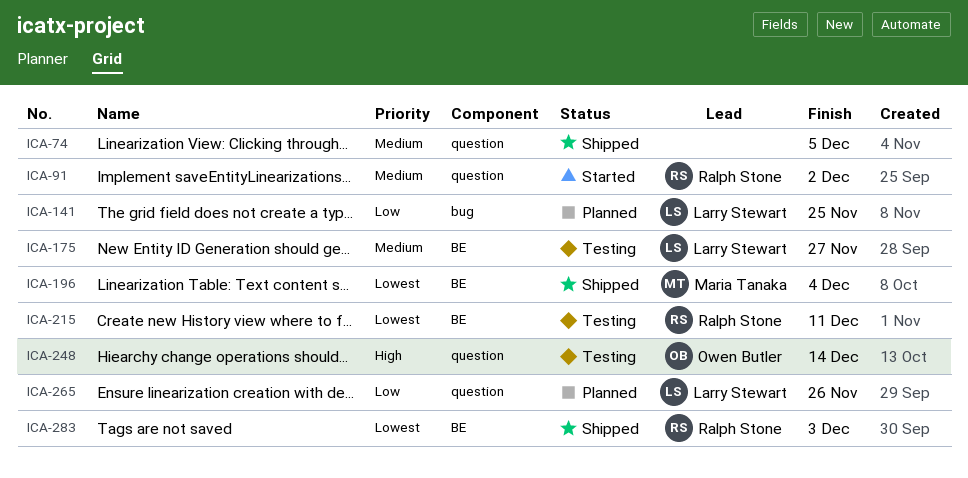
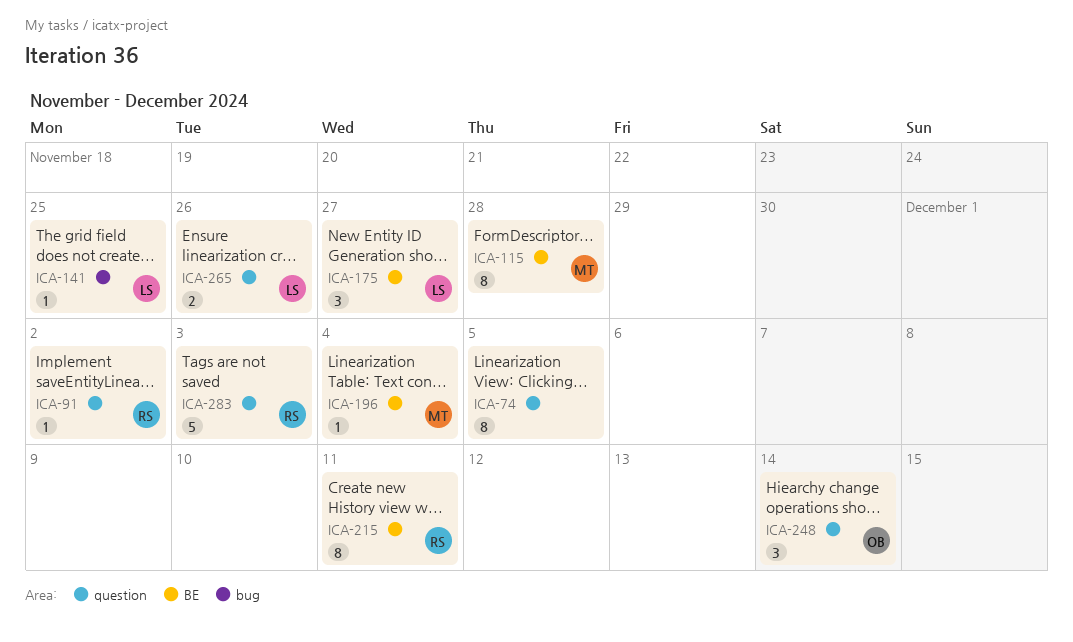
ICA-115: none -> present
ICA-283, label: BE -> question

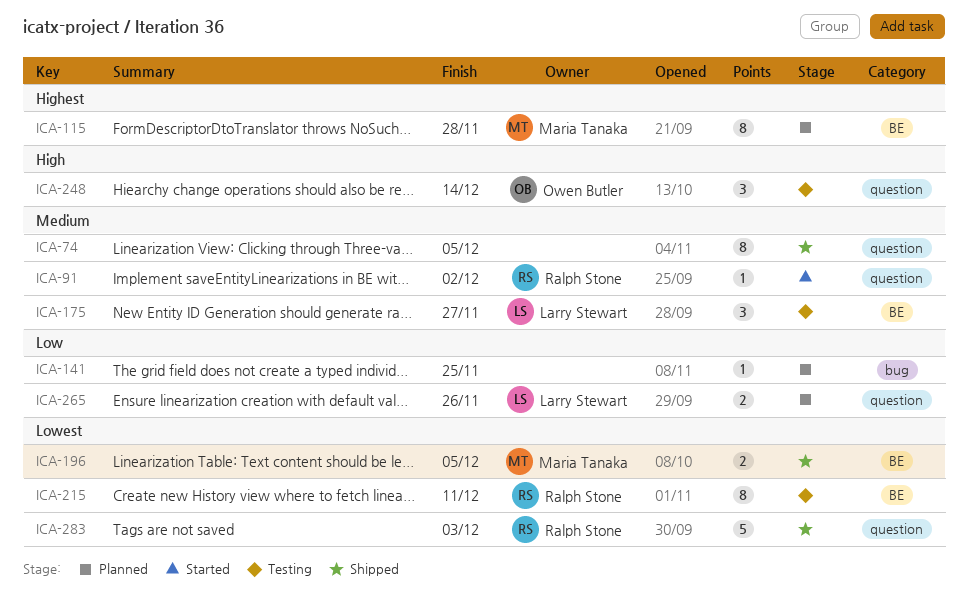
ICA-141, owner: Larry Stewart -> none
ICA-196, estimate: 1 -> 2
ICA-196, due: Dec 4 -> Dec 5

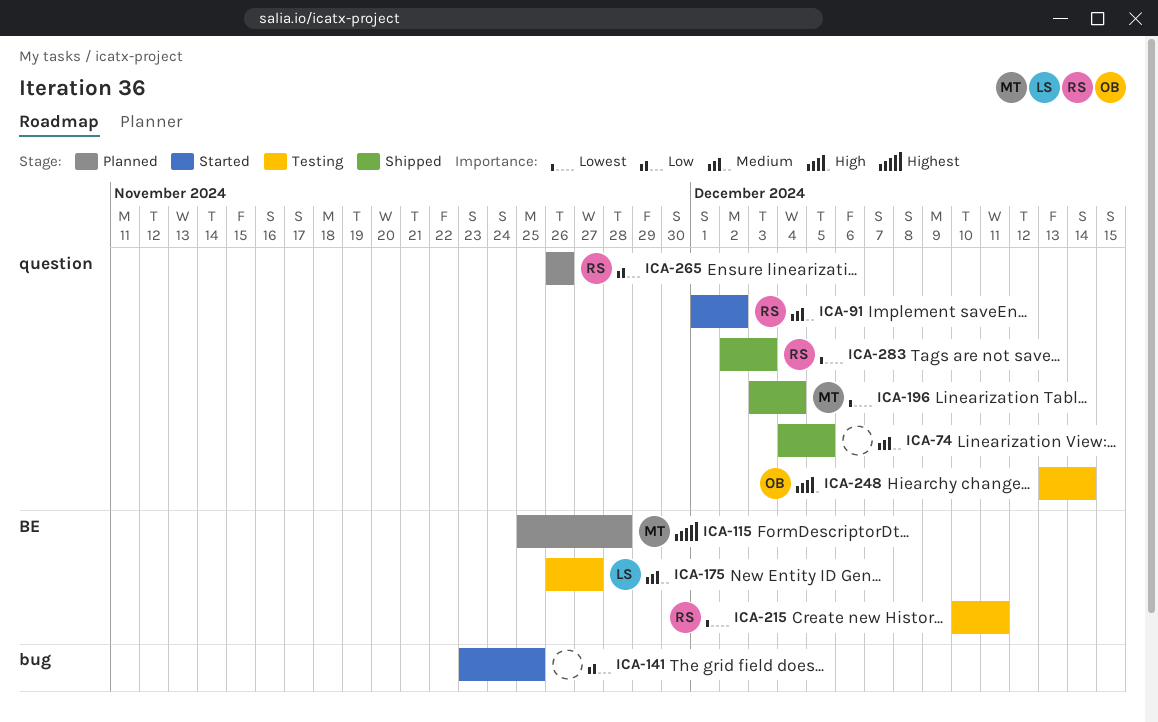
ICA-141, status: Planned -> Started
ICA-196, label: BE -> question
ICA-196, due: Dec 5 -> Dec 4
ICA-265, owner: Larry Stewart -> Ralph Stone

